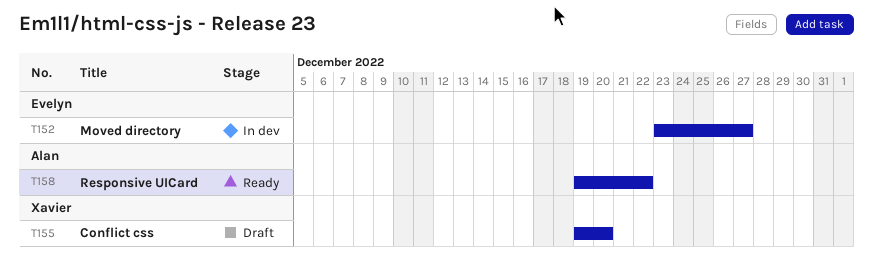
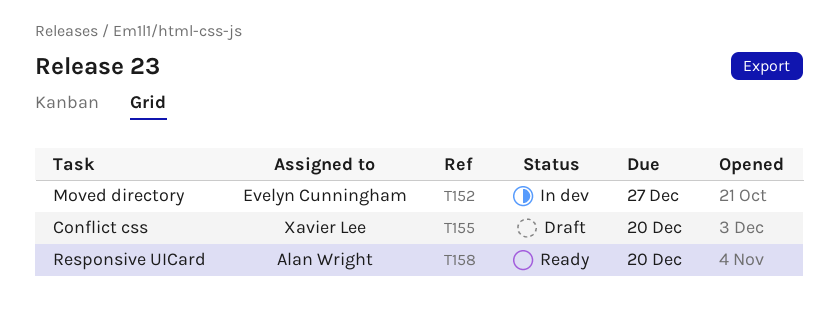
T158, due: Dec 22 -> Dec 20

